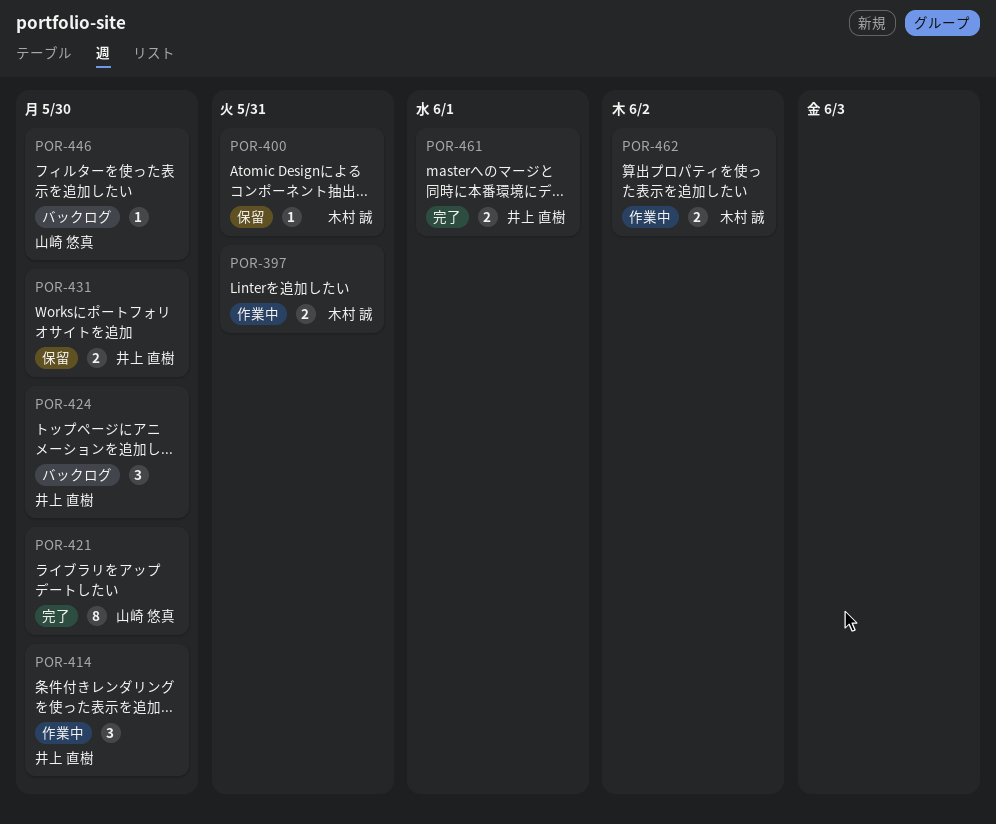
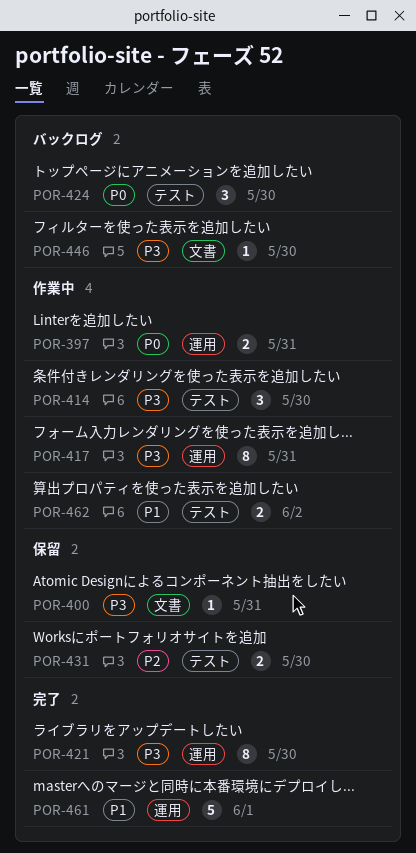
POR-417: none -> present
POR-461, estimate: 2 -> 5

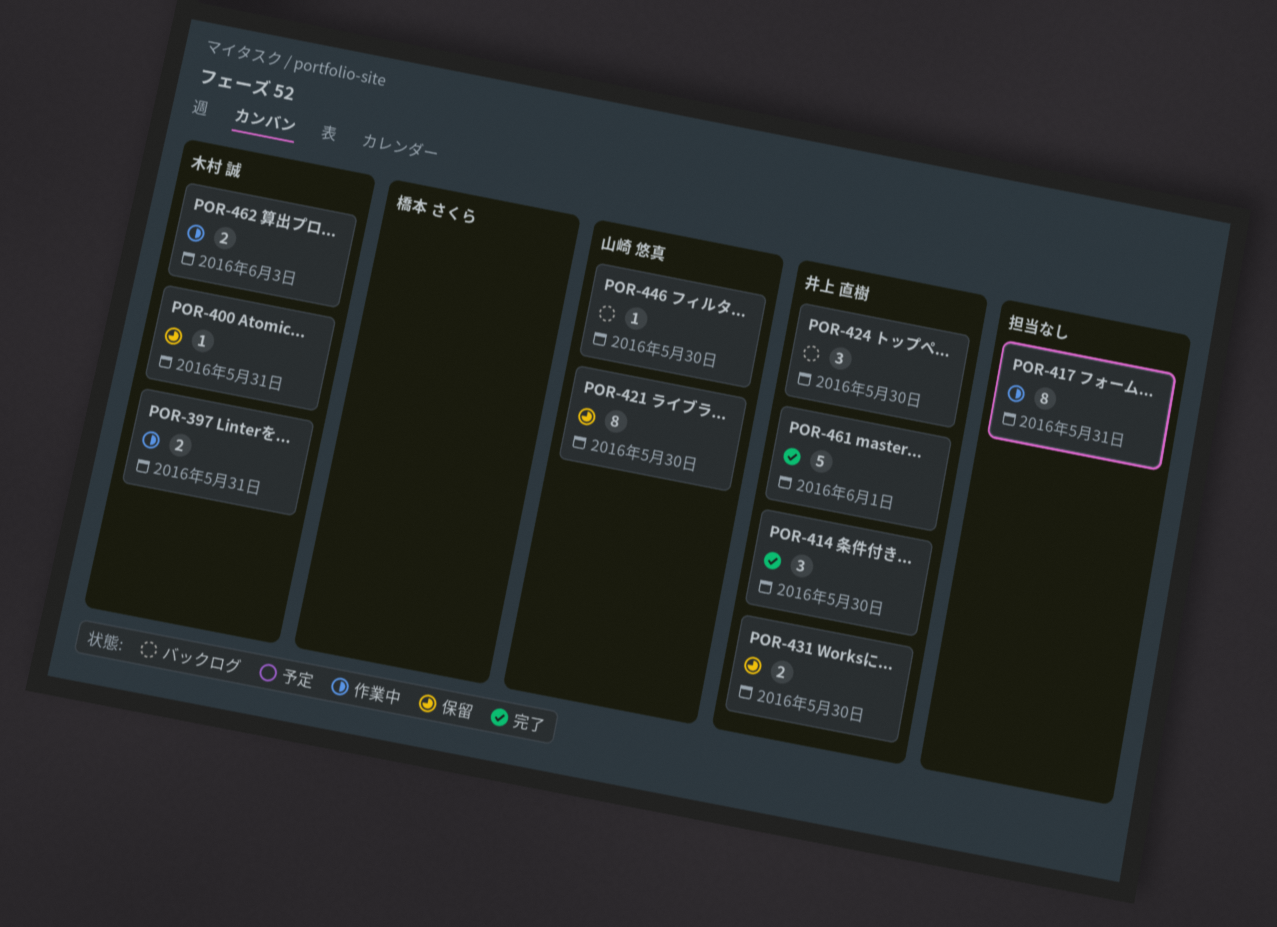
POR-414, status: 作業中 -> 完了
POR-421, status: 完了 -> 保留
POR-462, due: Jun 2 -> Jun 3

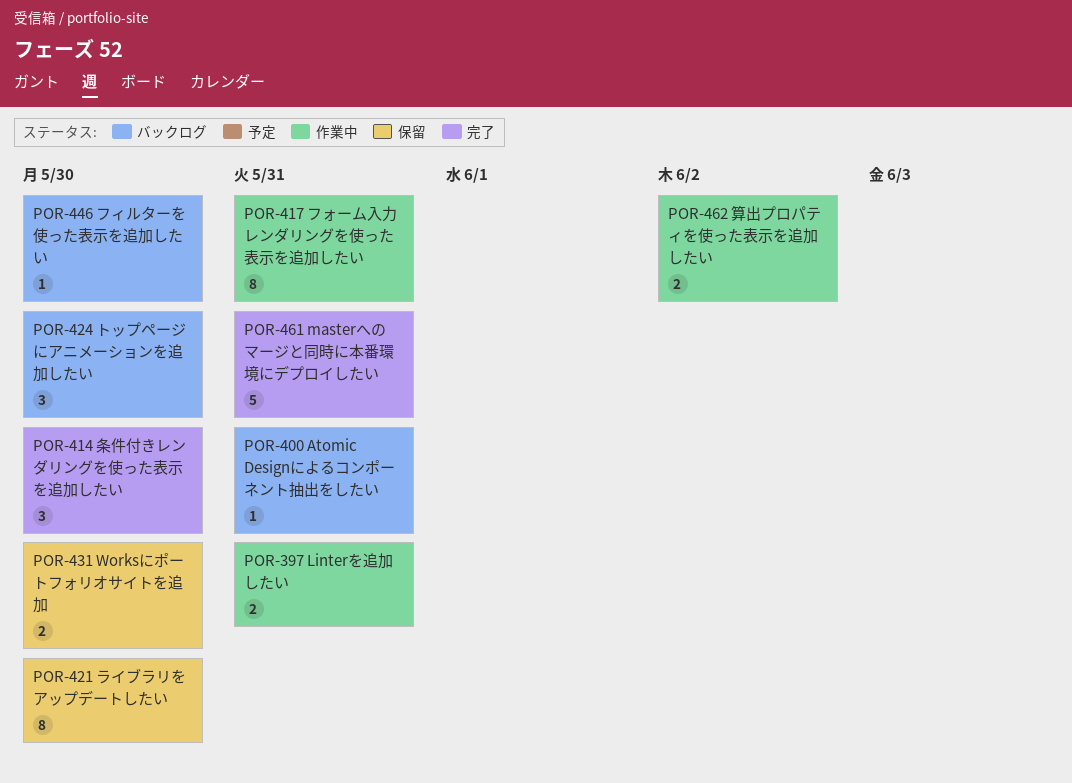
POR-400, status: 保留 -> バックログ
POR-461, due: Jun 1 -> May 31
POR-462, due: Jun 3 -> Jun 2

